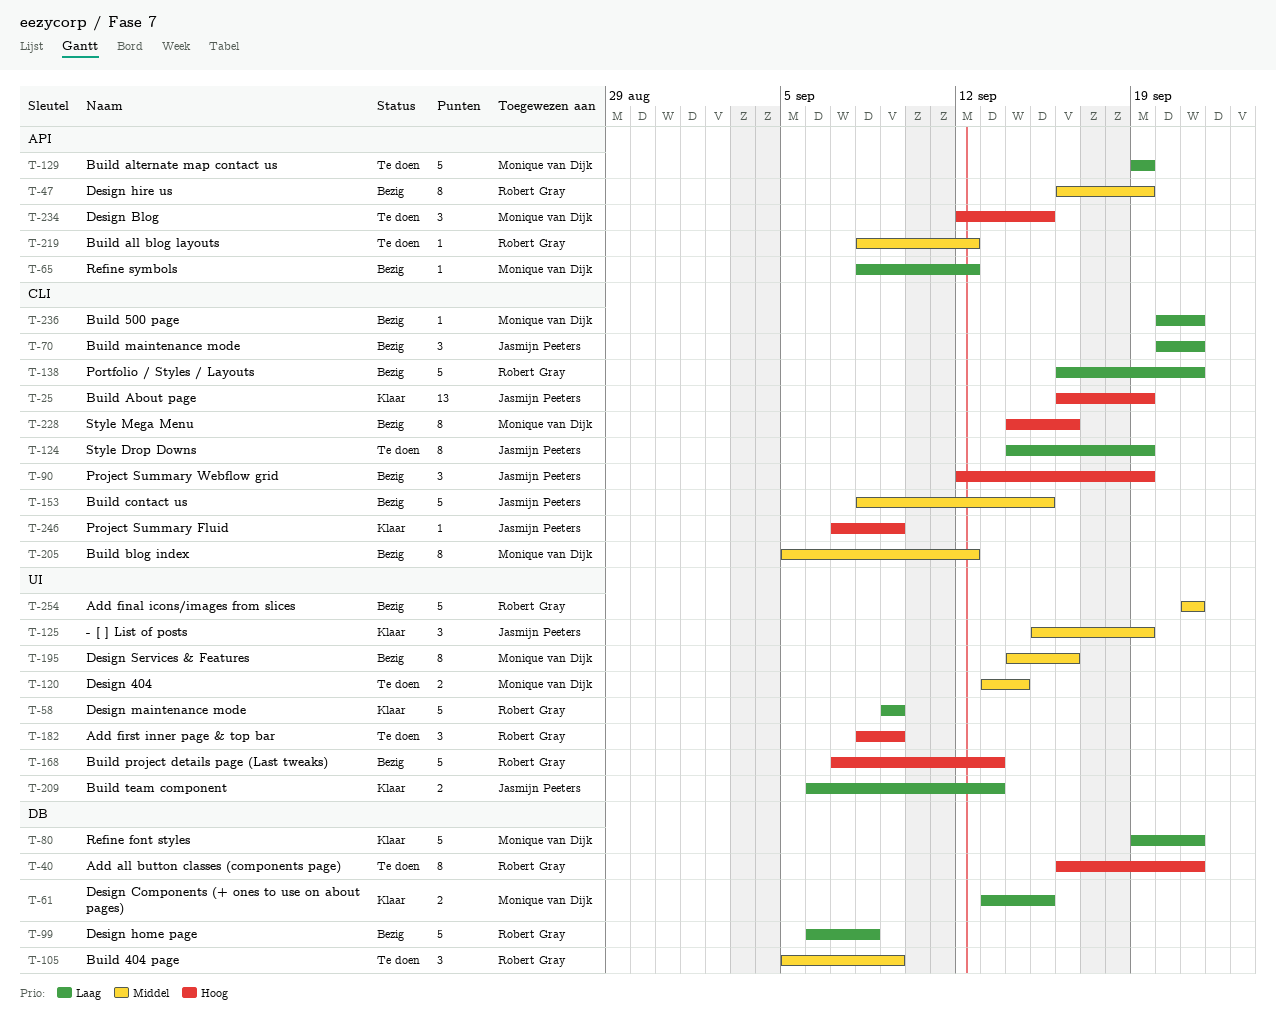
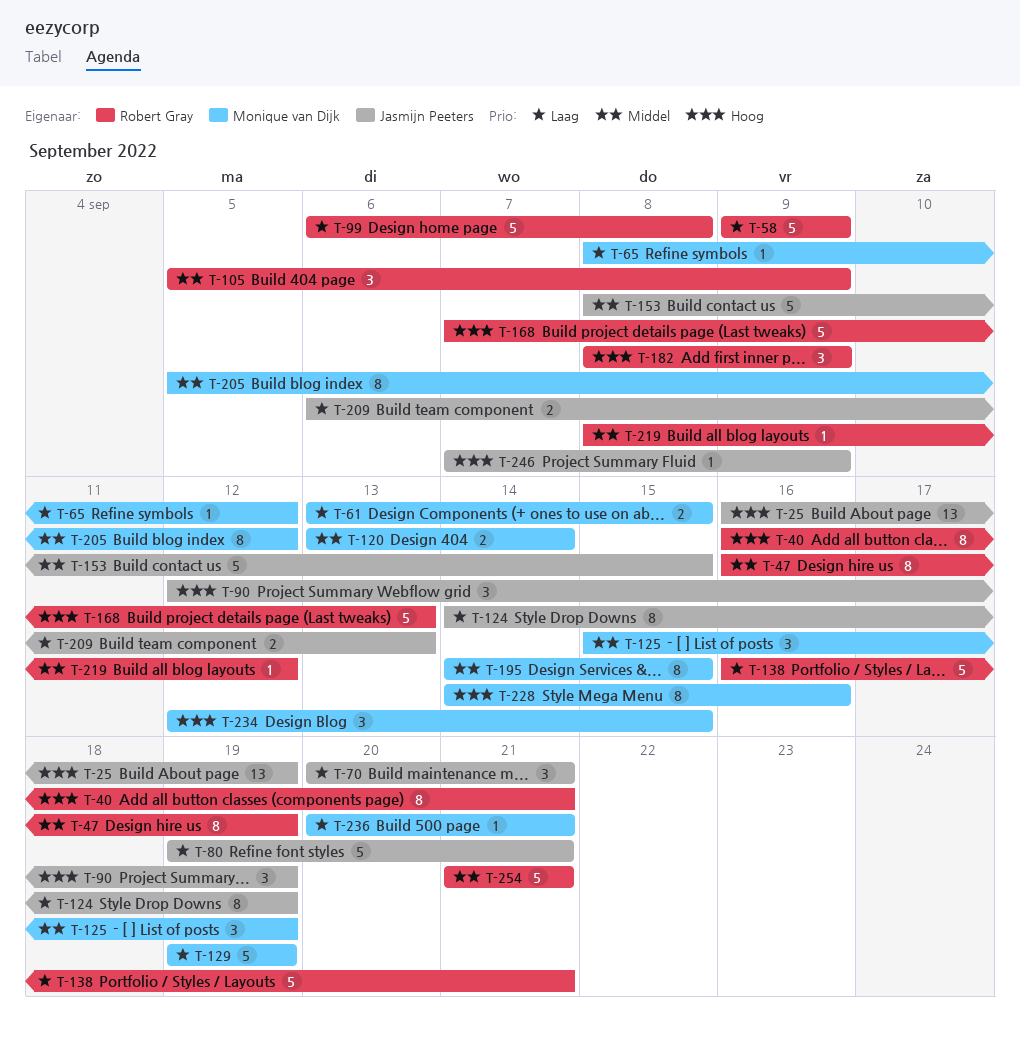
T-80, owner: Monique van Dijk -> Jasmijn Peeters
T-125, owner: Jasmijn Peeters -> Monique van Dijk
T-195, due: Sep 16 -> Sep 15

